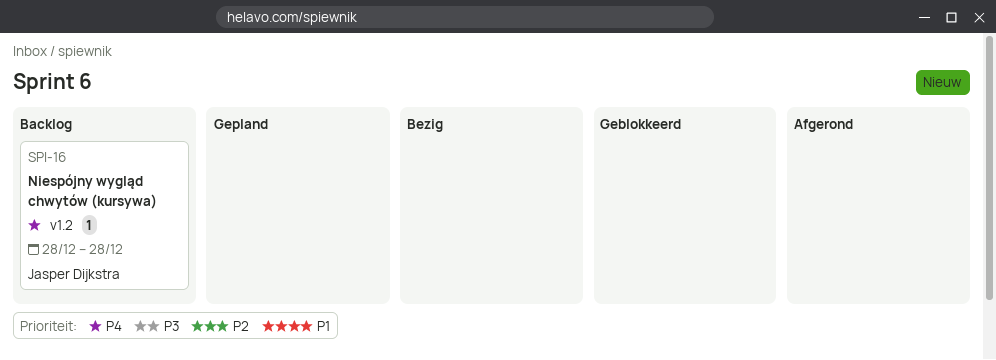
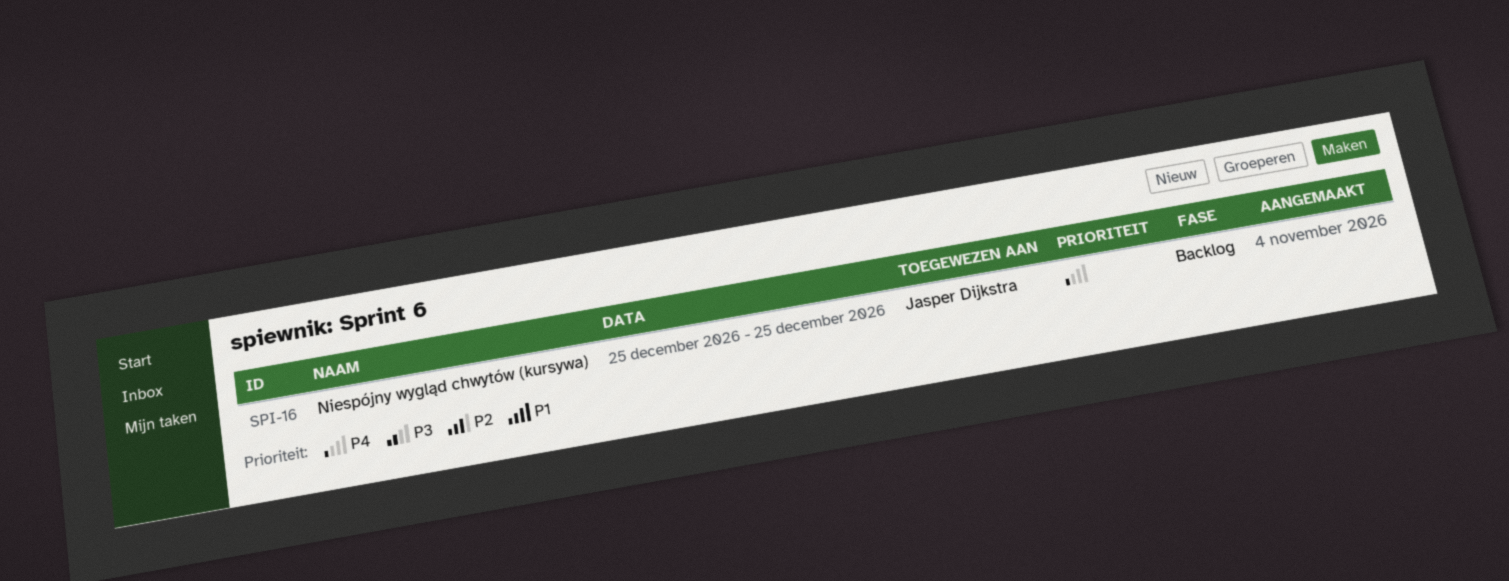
SPI-16, start: Dec 28 -> Dec 25
SPI-16, due: Dec 28 -> Dec 25

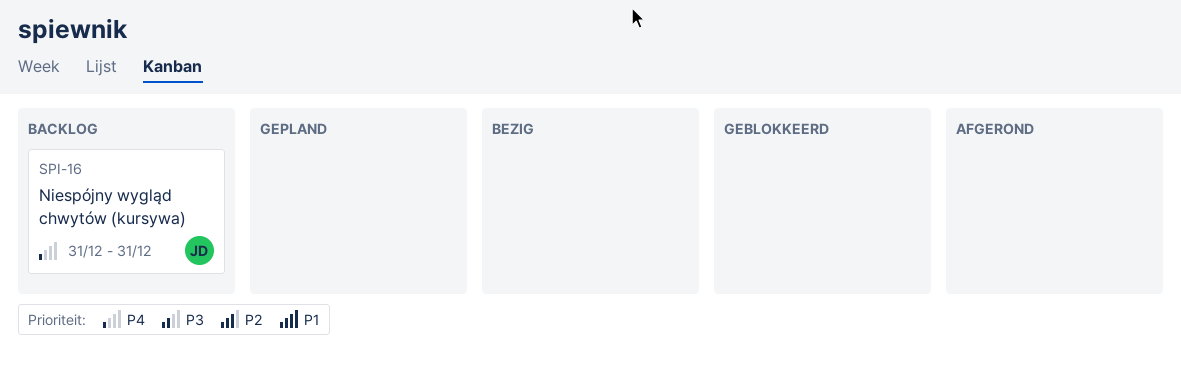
SPI-16, start: Dec 25 -> Dec 31
SPI-16, due: Dec 25 -> Dec 31

